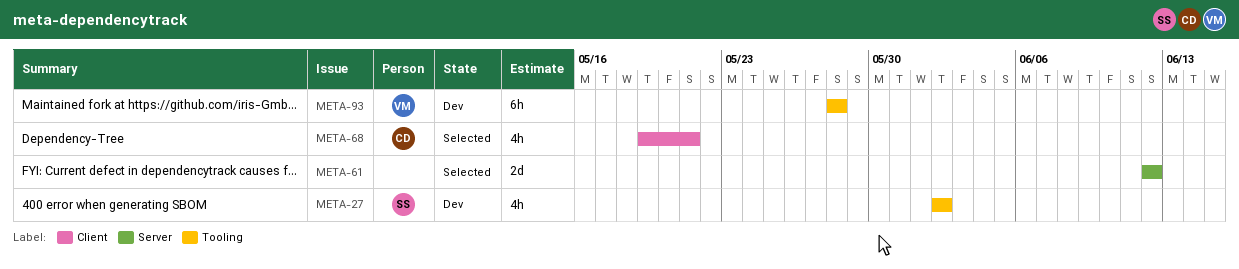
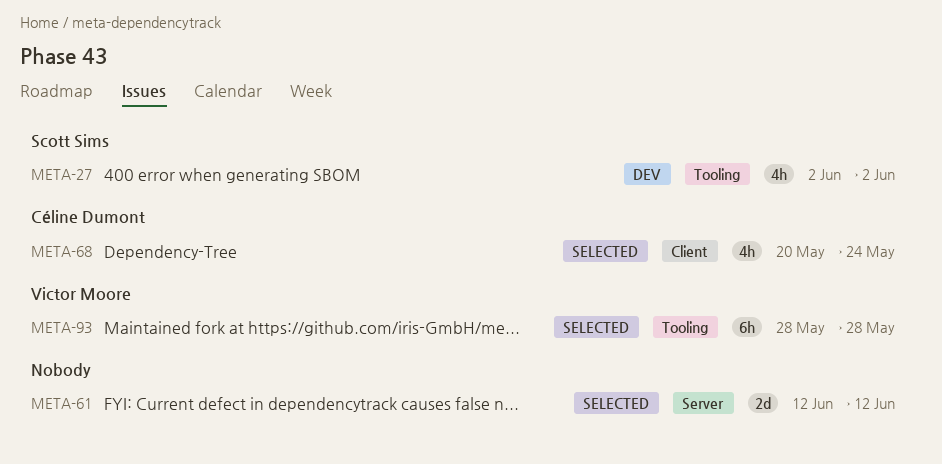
META-68, start: May 19 -> May 20
META-68, due: May 21 -> May 24
META-93, status: Dev -> Selected

